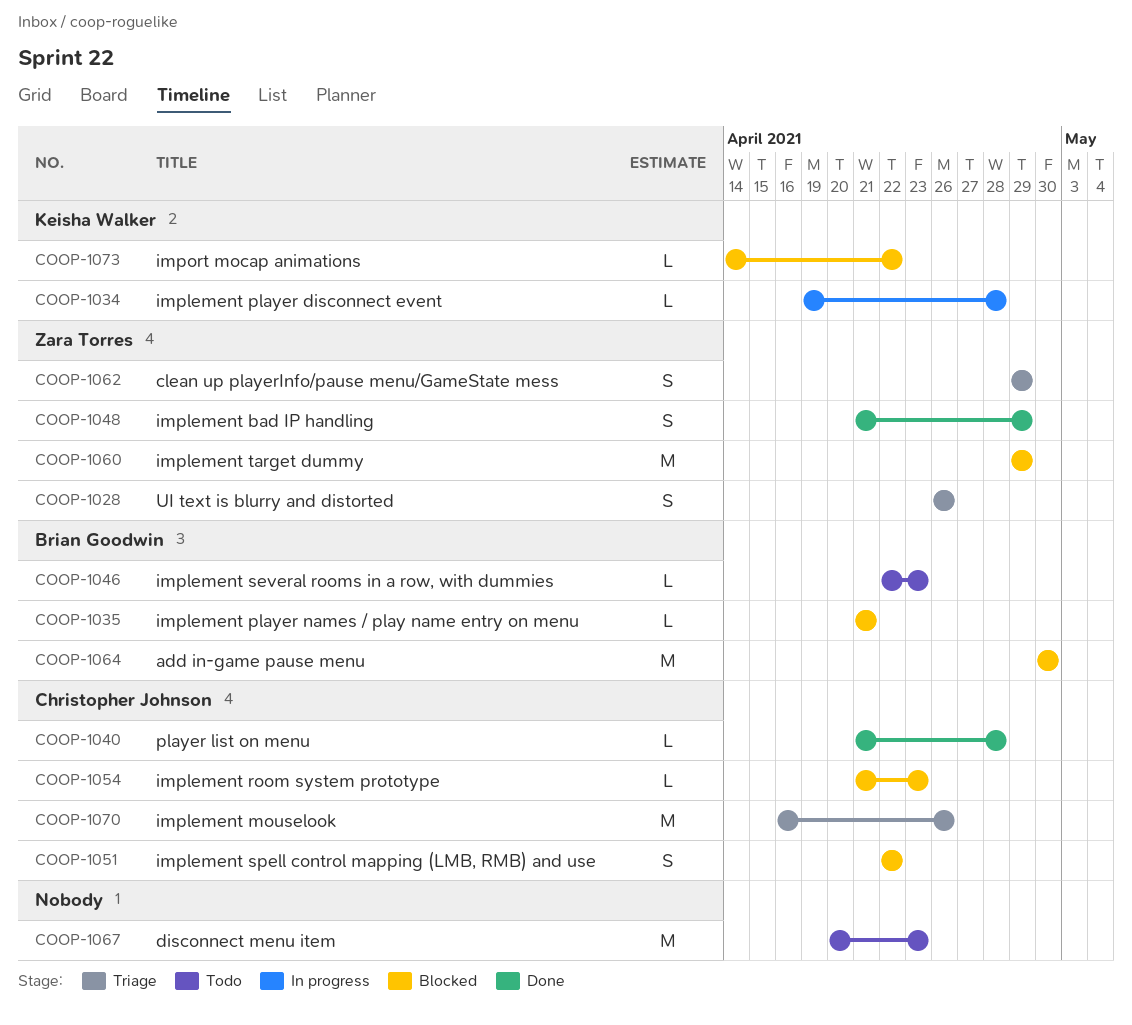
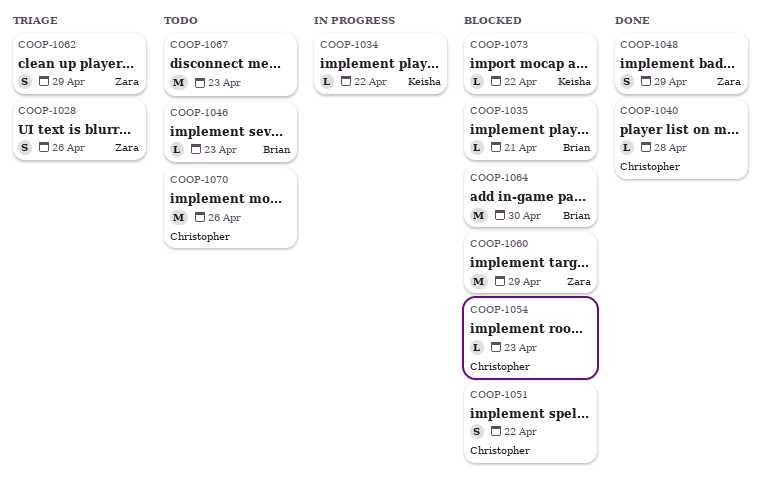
COOP-1034, due: Apr 28 -> Apr 22
COOP-1070, status: Triage -> Todo

